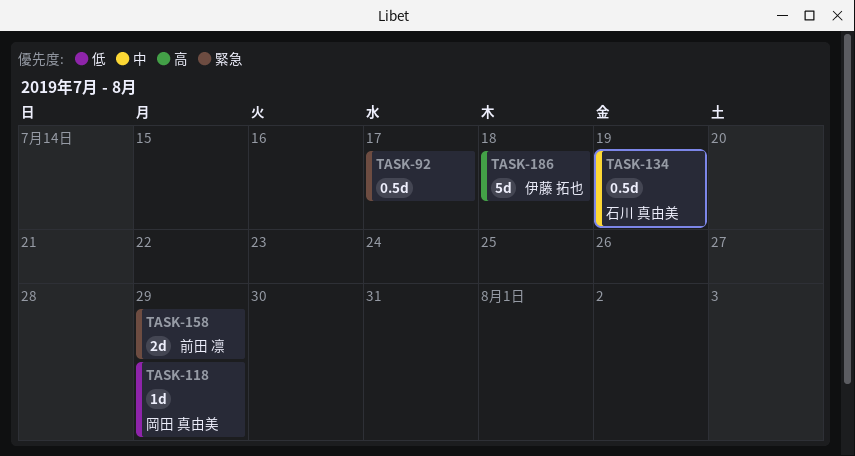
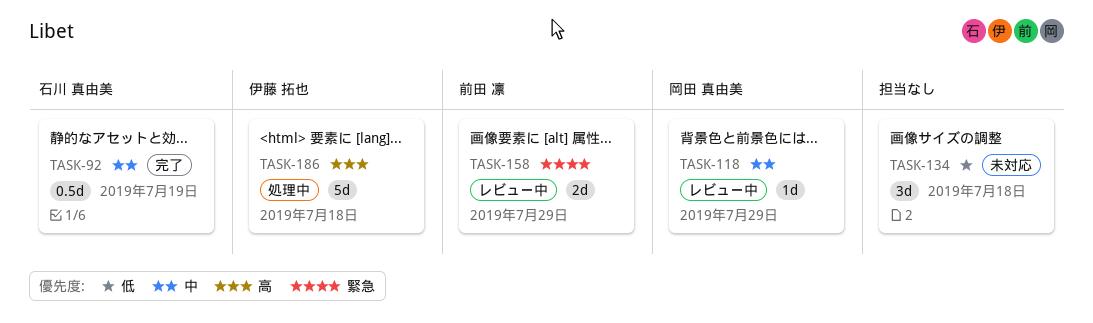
TASK-92, owner: none -> 石川 真由美
TASK-92, priority: 緊急 -> 中
TASK-92, due: Jul 17 -> Jul 19
TASK-118, priority: 低 -> 中
TASK-134, owner: 石川 真由美 -> none
TASK-134, priority: 中 -> 低
TASK-134, estimate: 0.5d -> 3d
TASK-134, due: Jul 19 -> Jul 18

